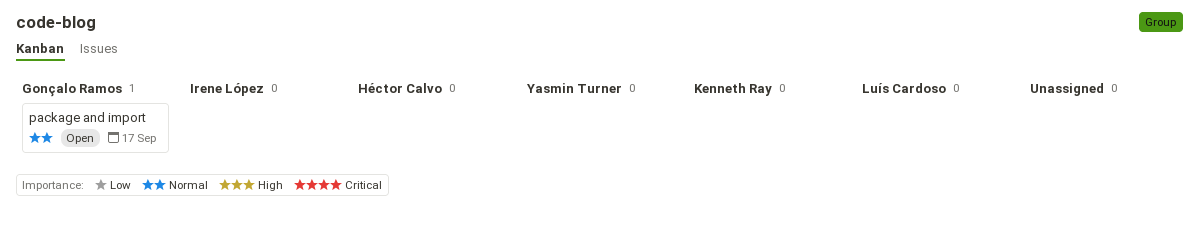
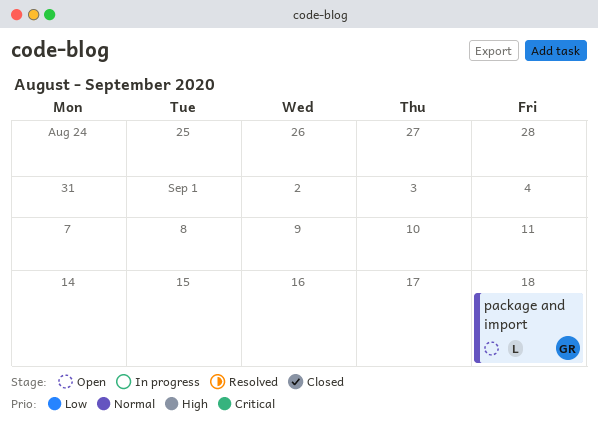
package and import, due: Sep 17 -> Sep 18

